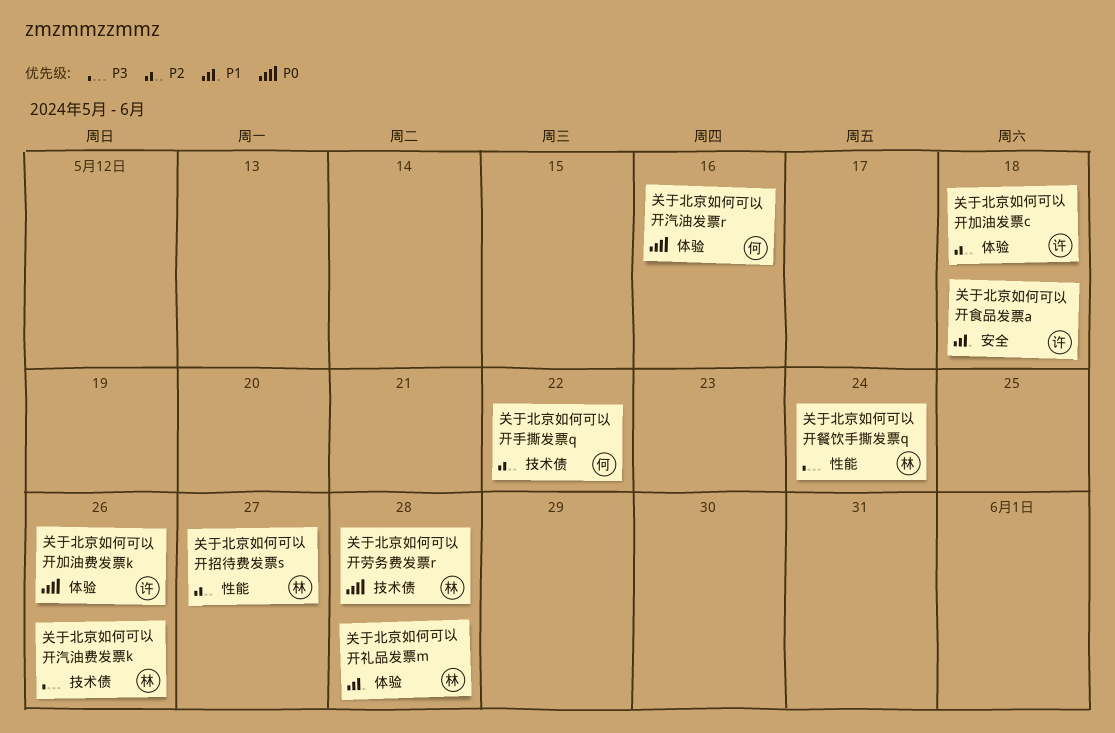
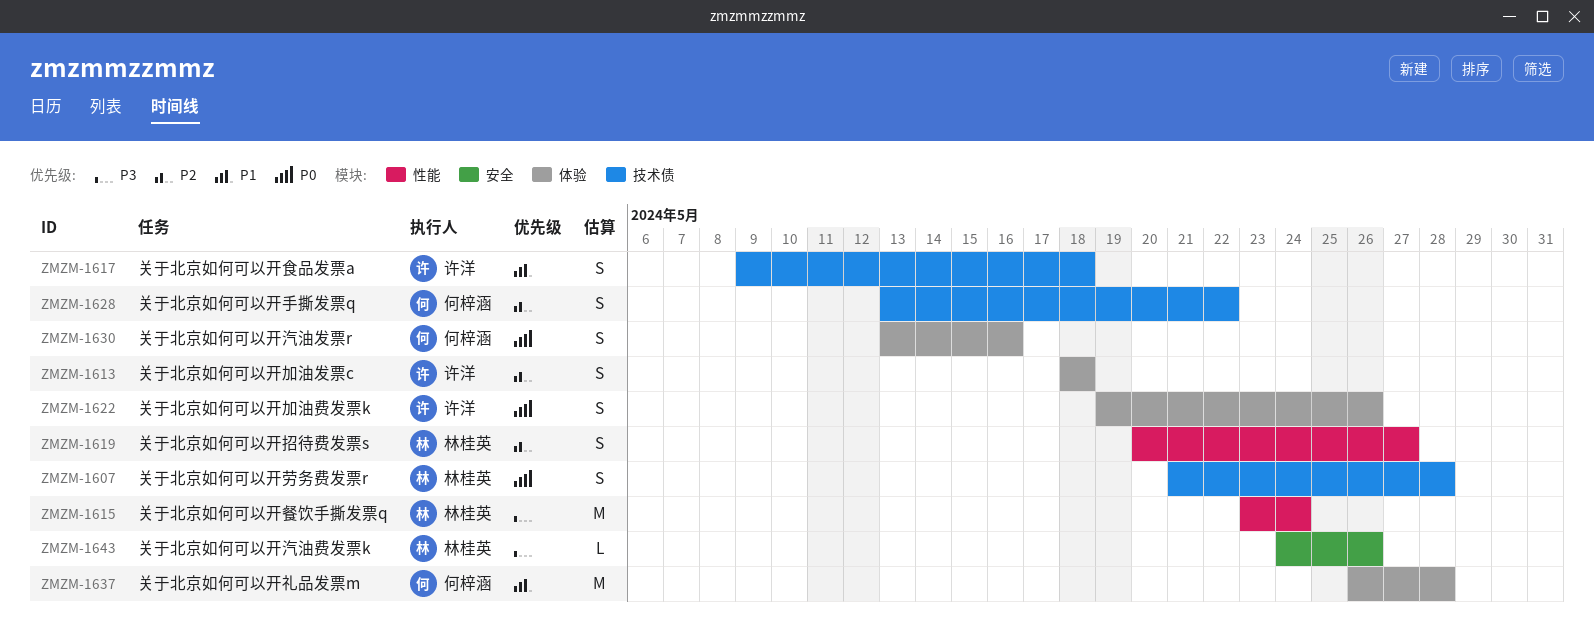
关于北京如何可以开汽油费发票k, label: 技术债 -> 安全
关于北京如何可以开礼品发票m, owner: 林桂英 -> 何梓涵
关于北京如何可以开食品发票a, label: 安全 -> 技术债

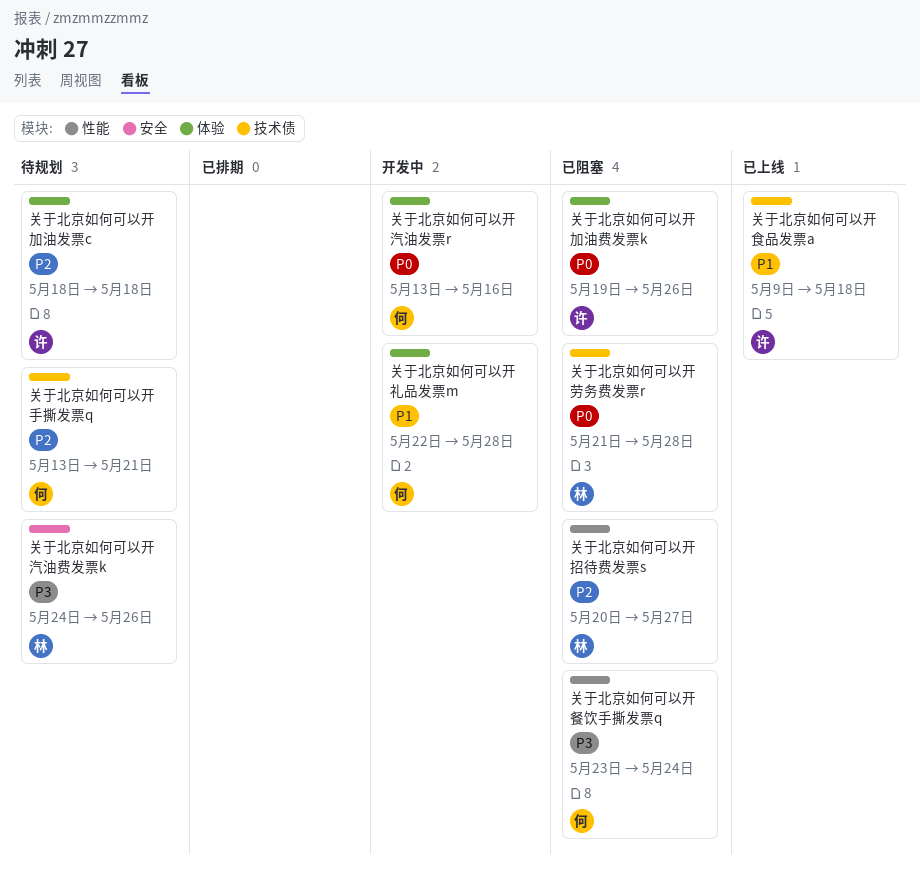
关于北京如何可以开手撕发票q, due: May 22 -> May 21
关于北京如何可以开礼品发票m, start: May 26 -> May 22
关于北京如何可以开餐饮手撕发票q, owner: 林桂英 -> 何梓涵

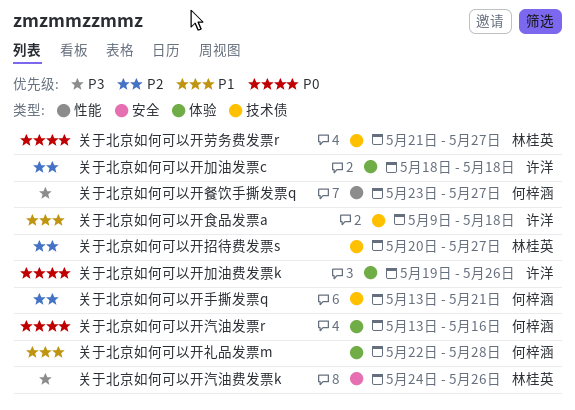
关于北京如何可以开劳务费发票r, due: May 28 -> May 27
关于北京如何可以开招待费发票s, label: 性能 -> 技术债
关于北京如何可以开餐饮手撕发票q, due: May 24 -> May 27

